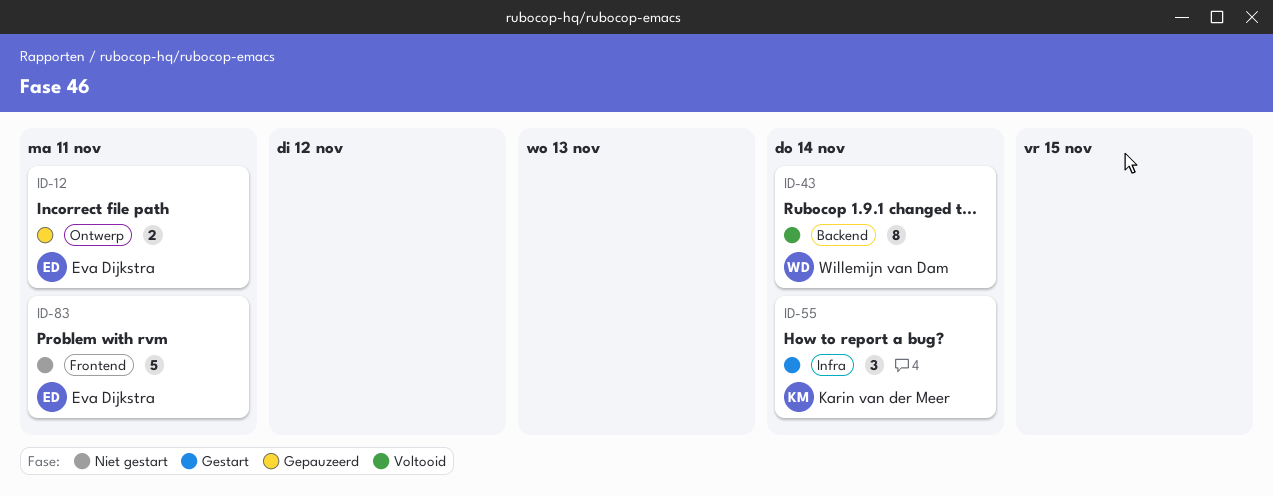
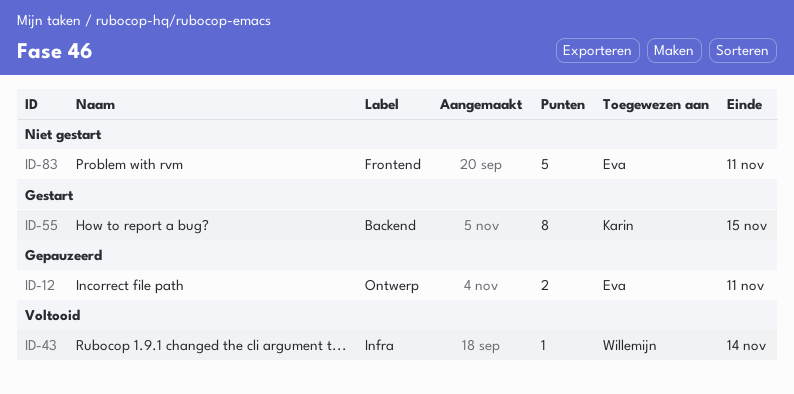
ID-43, label: Backend -> Infra
ID-43, estimate: 8 -> 1
ID-55, label: Infra -> Backend
ID-55, estimate: 3 -> 8
ID-55, due: Nov 14 -> Nov 15

